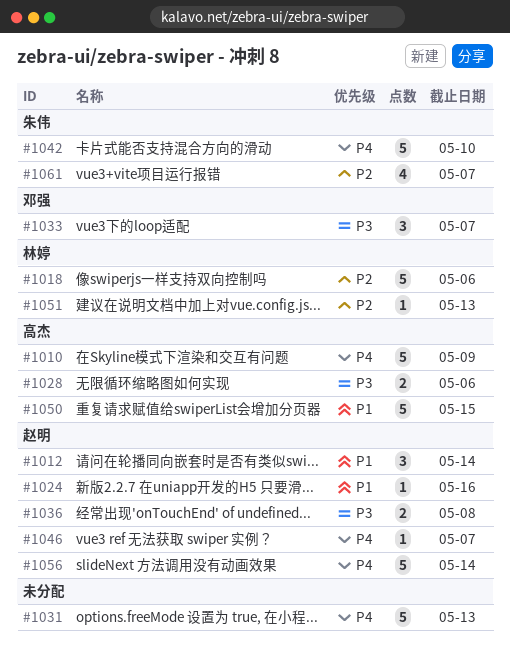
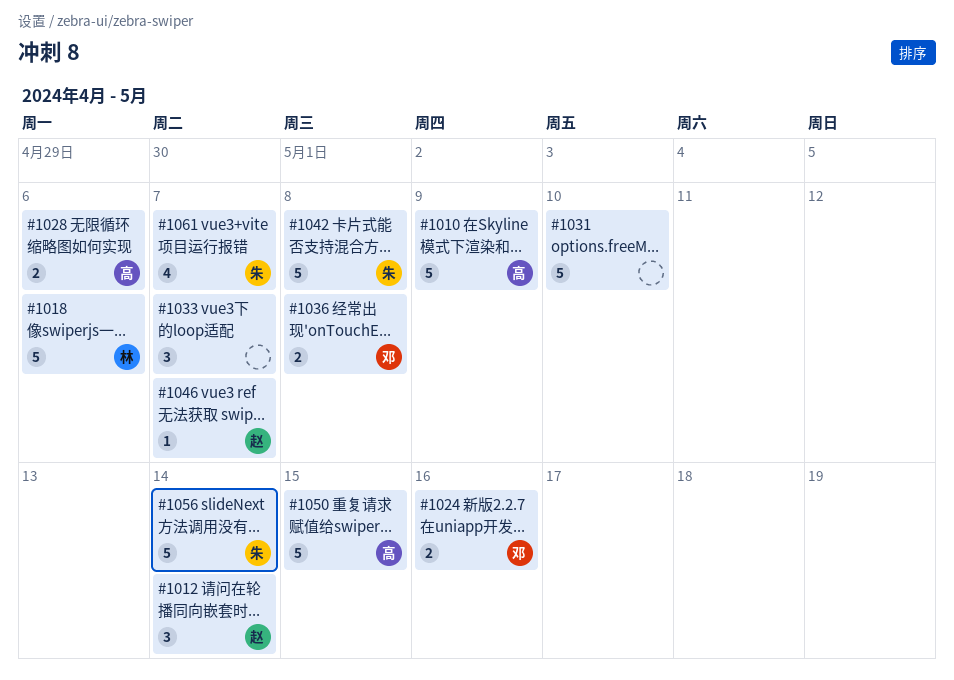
#1024, owner: 赵明 -> 邓强
#1024, estimate: 1 -> 2
#1031, due: May 13 -> May 10
#1033, owner: 邓强 -> none
#1036, owner: 赵明 -> 邓强
#1042, due: May 10 -> May 8
#1051: present -> none
#1056, owner: 赵明 -> 朱伟

